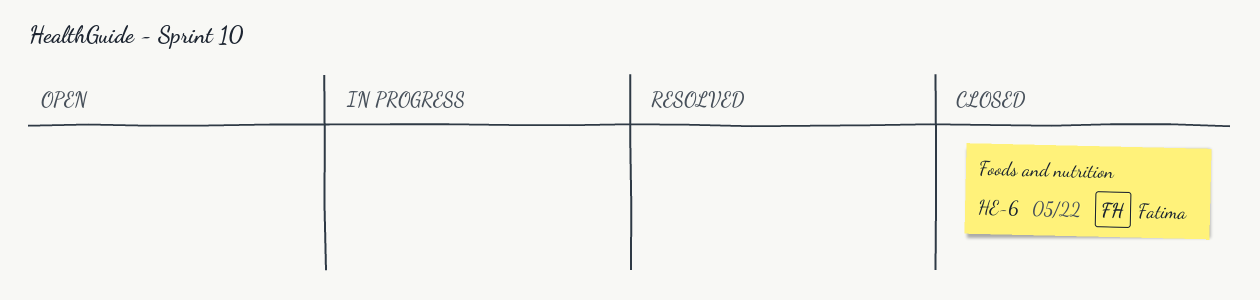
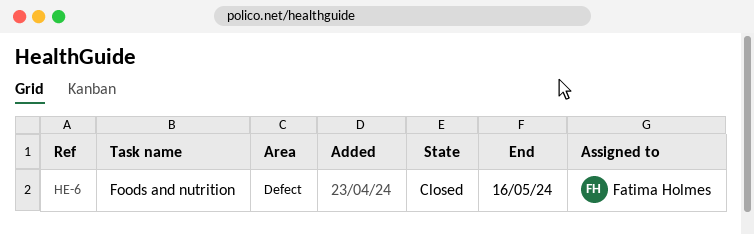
HE-6, due: May 22 -> May 16

